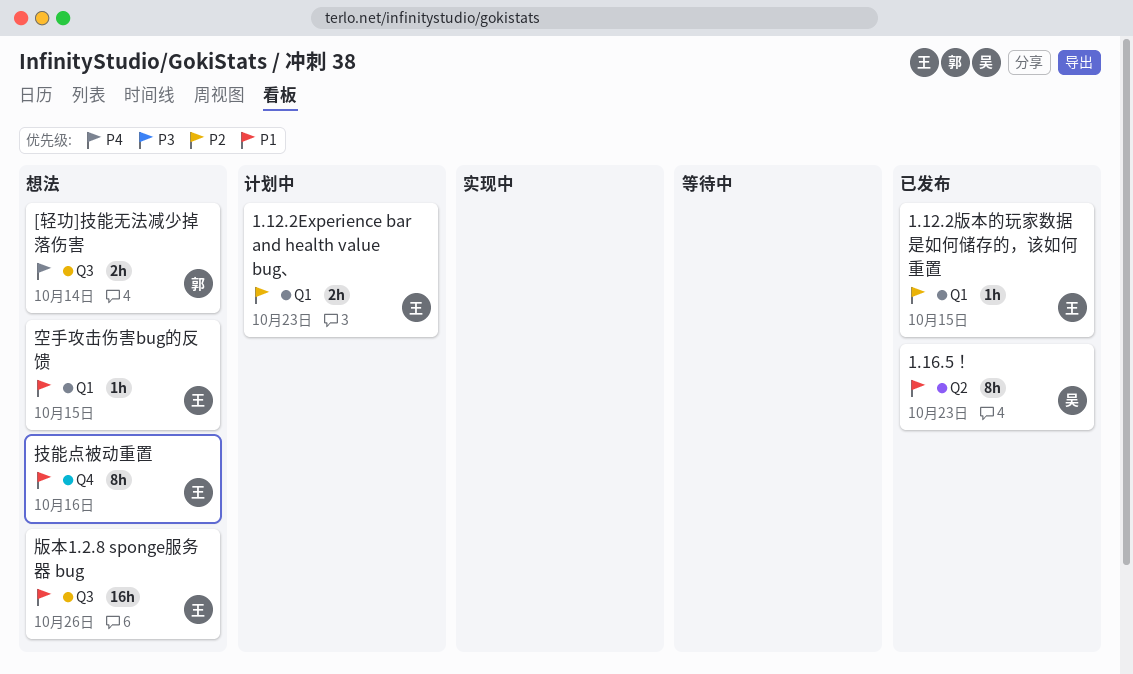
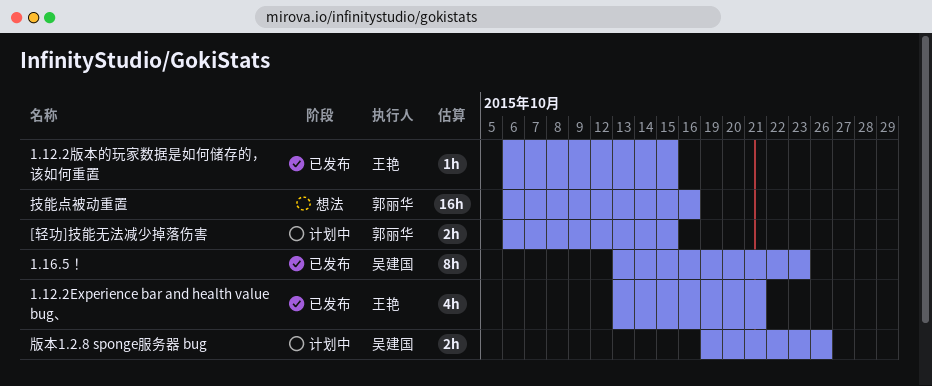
1.12.2Experience bar and health value bug、, status: 计划中 -> 已发布
1.12.2Experience bar and health value bug、, estimate: 2h -> 4h
1.12.2Experience bar and health value bug、, due: Oct 23 -> Oct 21
[轻功]技能无法减少掉落伤害, status: 想法 -> 计划中
[轻功]技能无法减少掉落伤害, due: Oct 14 -> Oct 15
技能点被动重置, owner: 王艳 -> 郭丽华
技能点被动重置, estimate: 8h -> 16h
版本1.2.8 sponge服务器 bug, status: 想法 -> 计划中
版本1.2.8 sponge服务器 bug, owner: 王艳 -> 吴建国
版本1.2.8 sponge服务器 bug, estimate: 16h -> 2h
空手攻击伤害bug的反馈: present -> none

